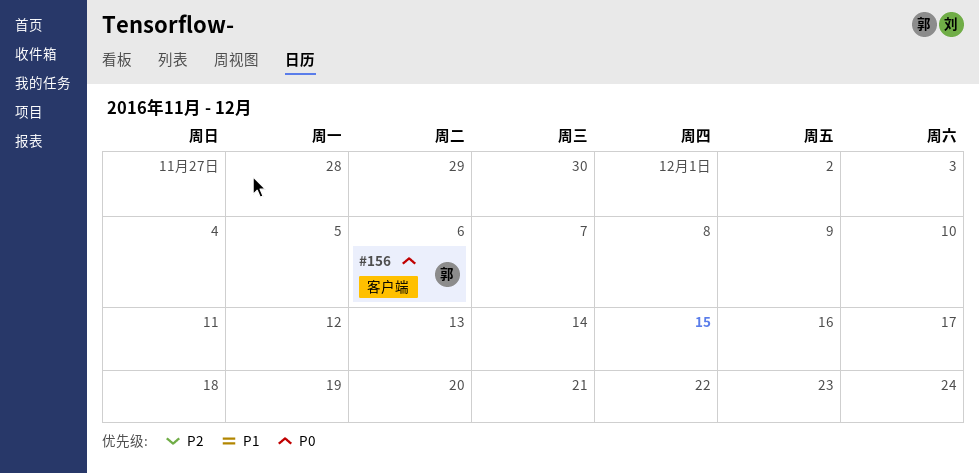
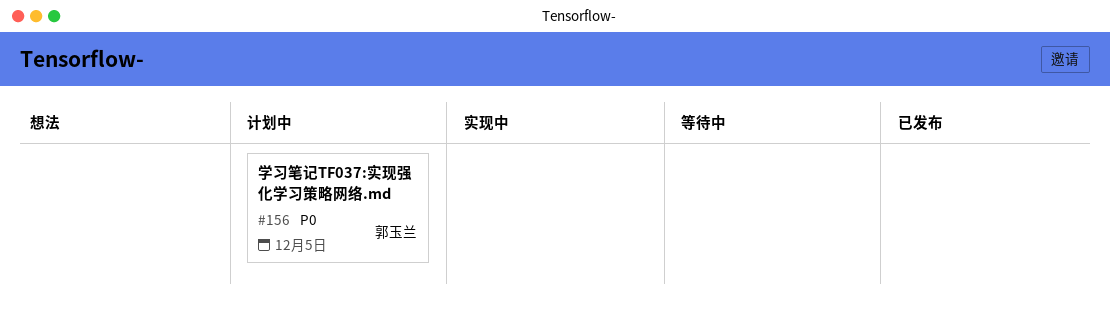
#156, due: Dec 6 -> Dec 5

